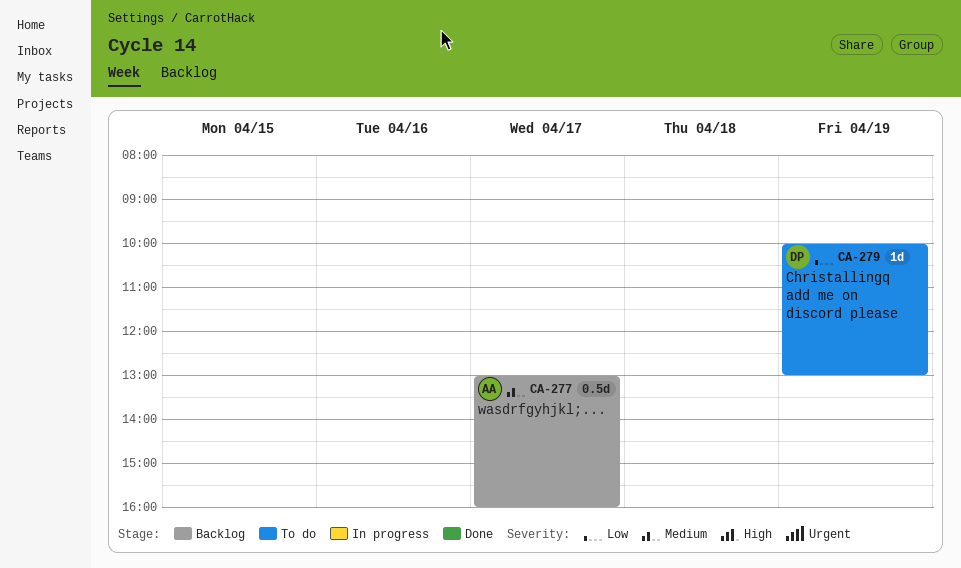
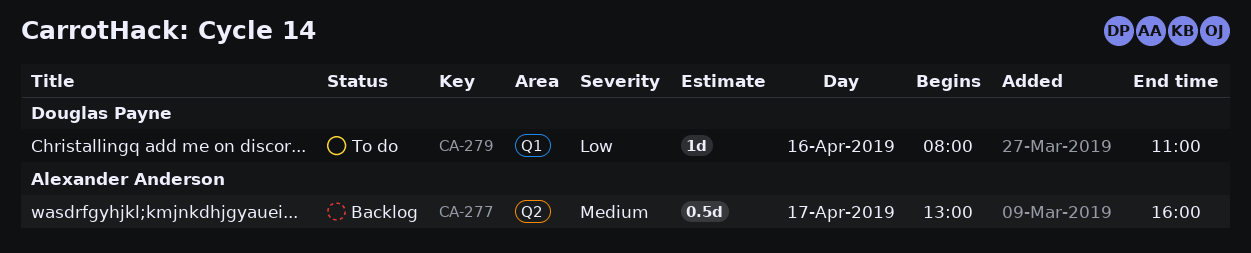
CA-279, day: Apr 19 -> Apr 16
CA-279, begins: 10:00 -> 08:00
CA-279, ends: 13:00 -> 11:00

